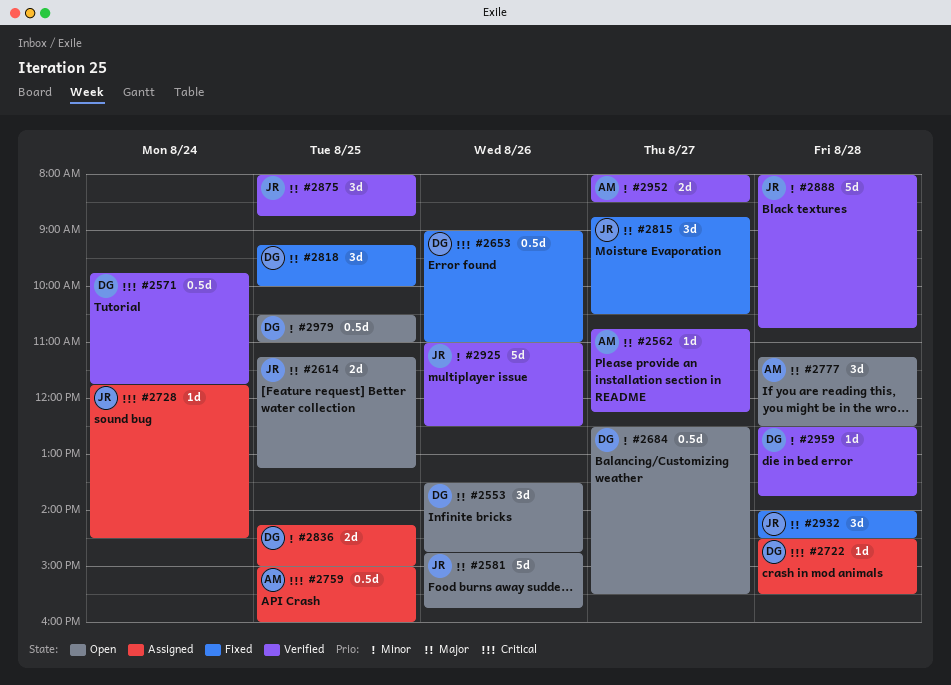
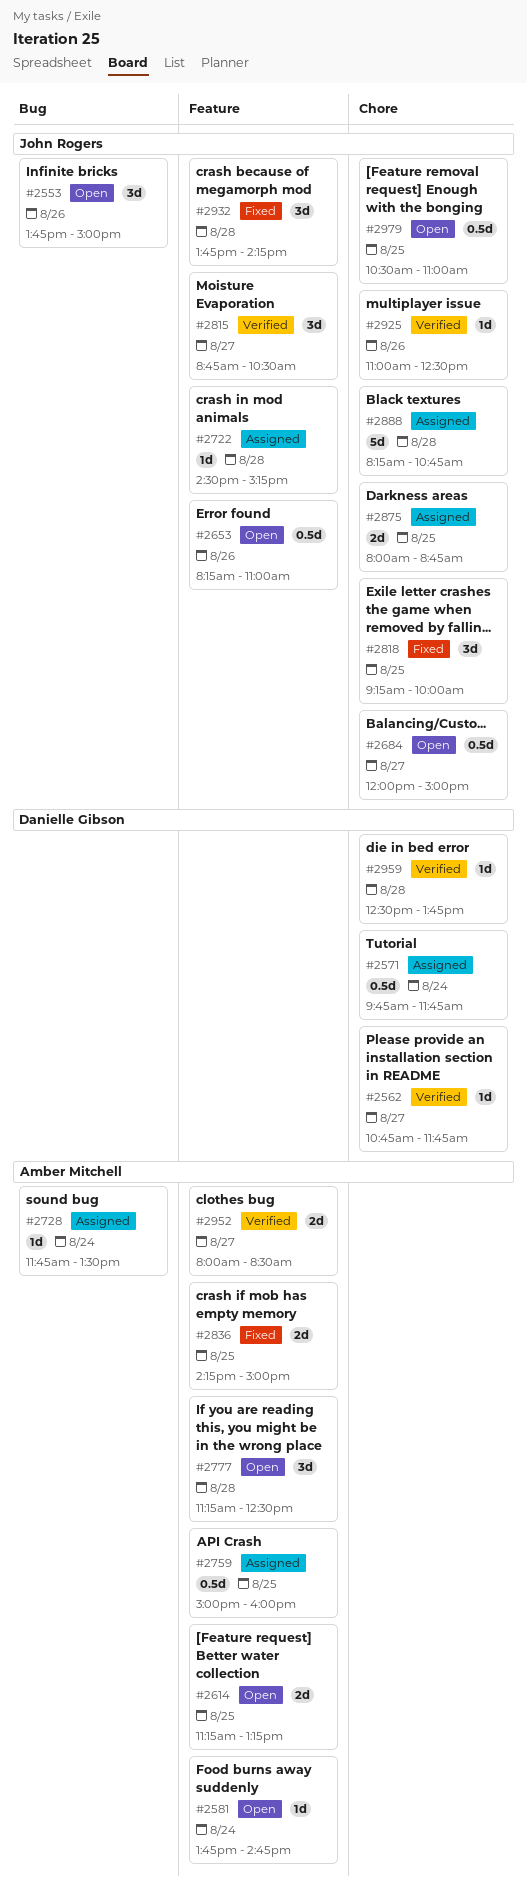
#2553, owner: Danielle Gibson -> John Rogers
#2553, begins: 13:30 -> 13:45
#2553, ends: 14:45 -> 15:00
#2562, owner: Amber Mitchell -> Danielle Gibson
#2562, ends: 12:15 -> 11:45
#2571, status: Verified -> Assigned
#2581, owner: John Rogers -> Amber Mitchell
#2581, estimate: 5d -> 1d
#2581, day: Aug 26 -> Aug 24
#2581, begins: 14:45 -> 13:45
#2581, ends: 15:45 -> 14:45
#2614, owner: John Rogers -> Amber Mitchell
#2653, status: Fixed -> Open
#2653, owner: Danielle Gibson -> John Rogers
#2653, begins: 09:00 -> 08:15
#2684, owner: Danielle Gibson -> John Rogers
#2684, begins: 12:30 -> 12:00
#2684, ends: 15:30 -> 15:00
#2722, owner: Danielle Gibson -> John Rogers
#2722, ends: 15:30 -> 15:15
#2728, owner: John Rogers -> Amber Mitchell
#2728, ends: 14:30 -> 13:30
#2815, status: Fixed -> Verified
#2818, owner: Danielle Gibson -> John Rogers
#2836, status: Assigned -> Fixed
#2836, owner: Danielle Gibson -> Amber Mitchell
#2875, status: Verified -> Assigned
#2875, estimate: 3d -> 2d
#2888, status: Verified -> Assigned
#2888, begins: 08:00 -> 08:15
#2925, estimate: 5d -> 1d
#2932, begins: 14:00 -> 13:45
#2932, ends: 14:30 -> 14:15
#2979, owner: Danielle Gibson -> John Rogers

